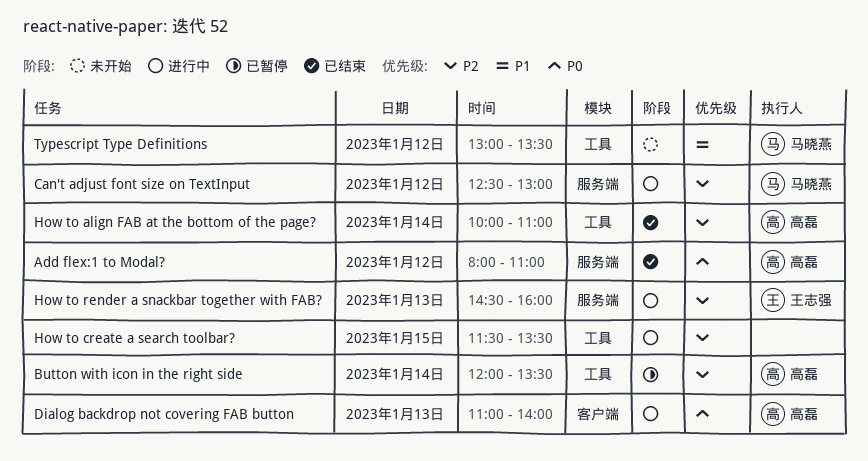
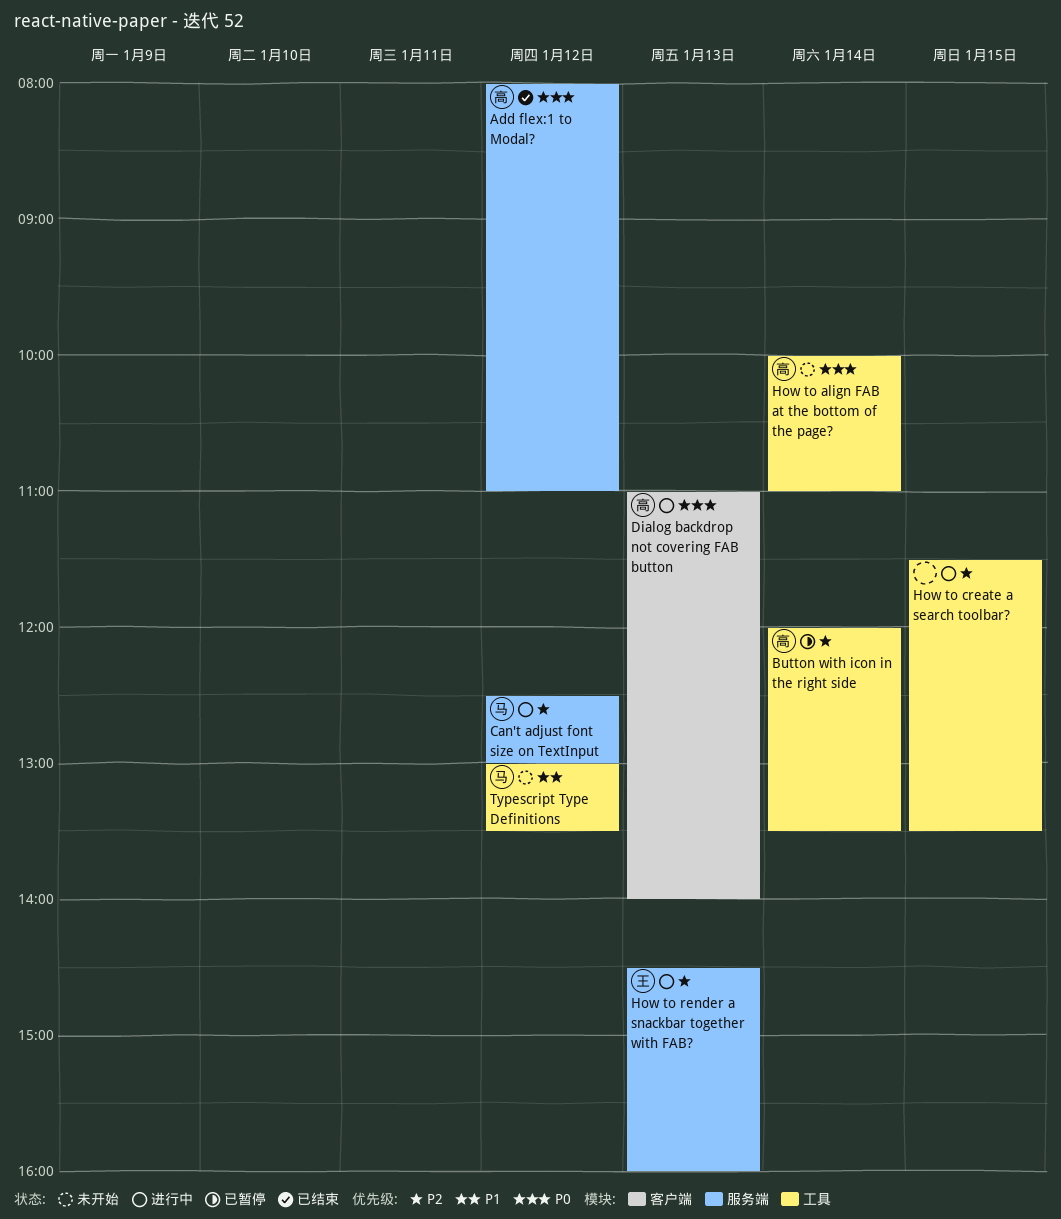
How to align FAB at the bottom of the page?, status: 已结束 -> 未开始
How to align FAB at the bottom of the page?, priority: P2 -> P0

